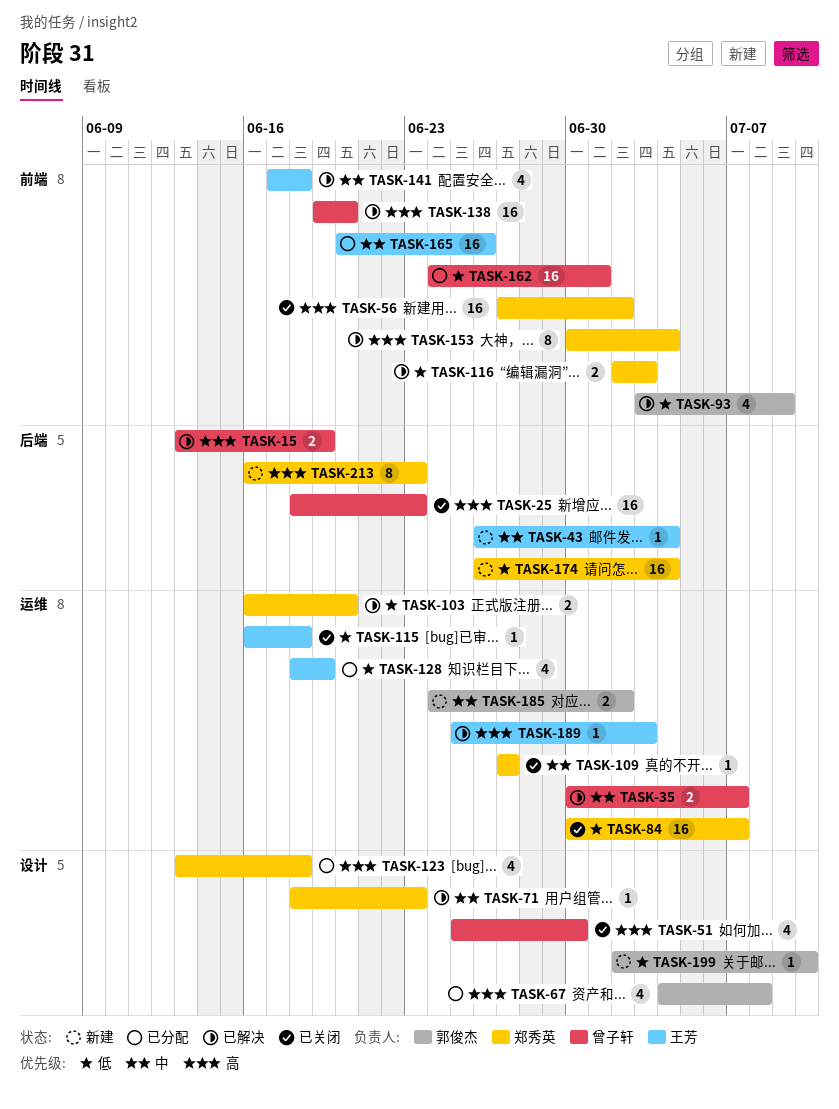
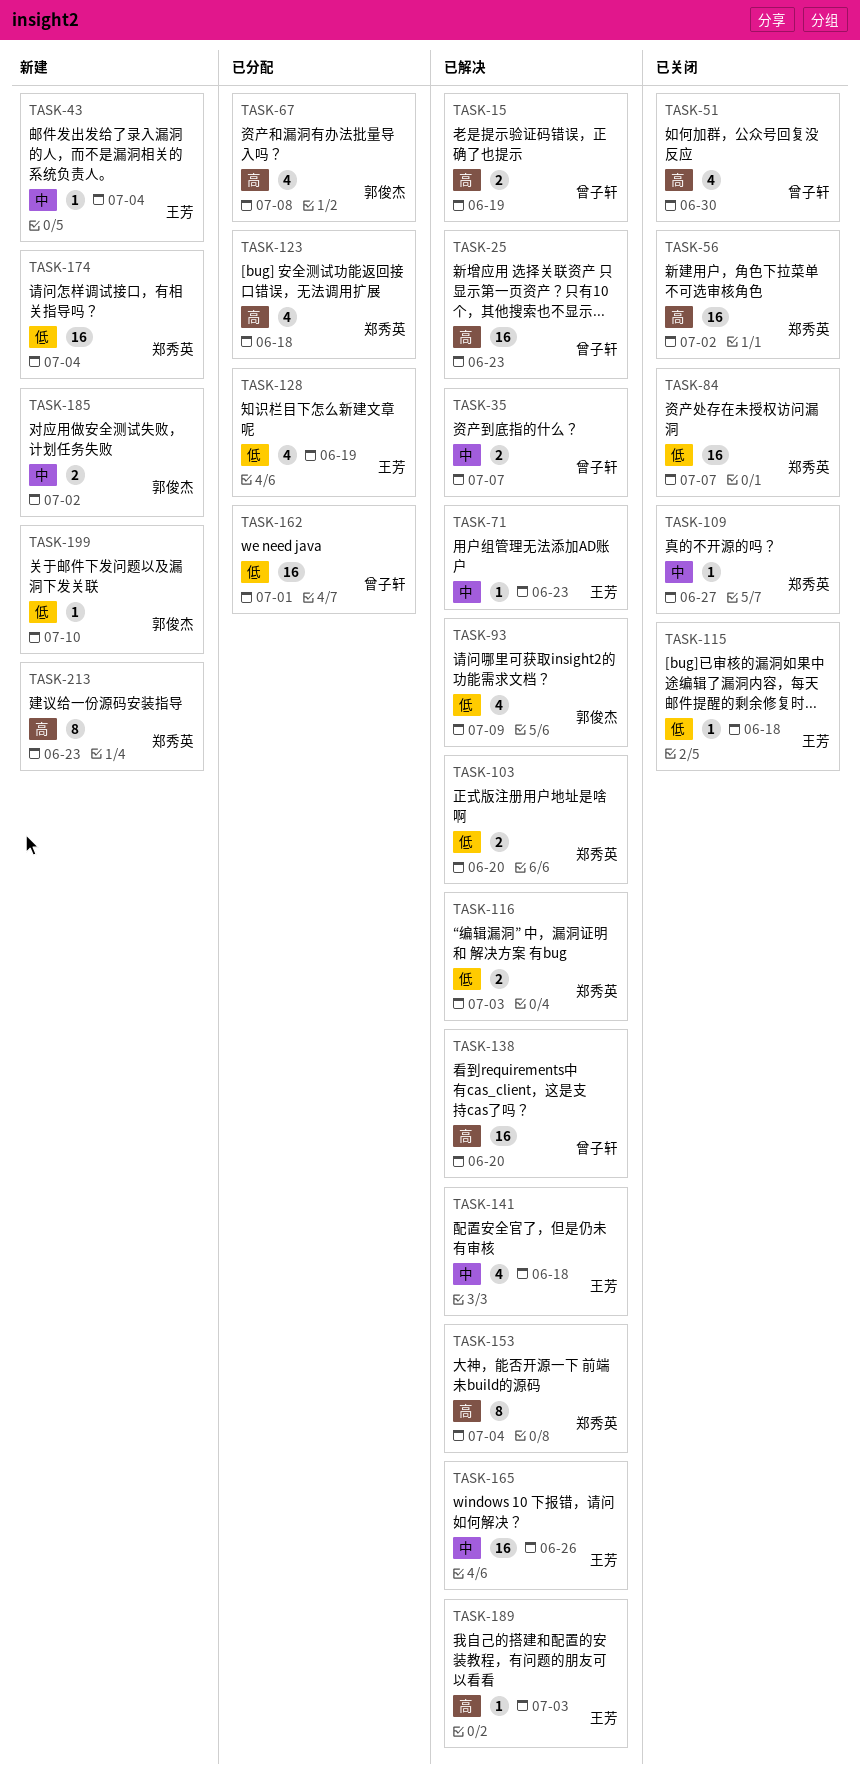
TASK-25, status: 已关闭 -> 已解决
TASK-71, owner: 郑秀英 -> 王芳
TASK-165, status: 已分配 -> 已解决

